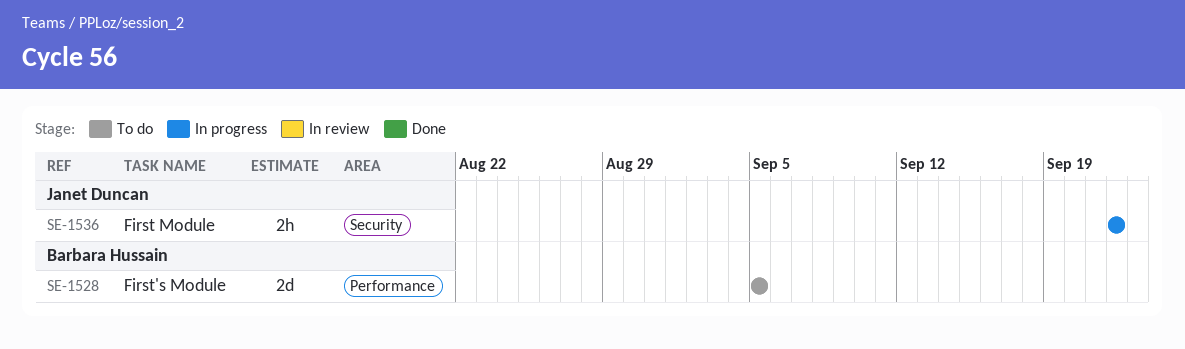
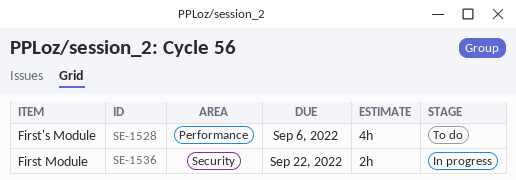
SE-1528, estimate: 2d -> 4h
SE-1528, due: Sep 5 -> Sep 6

